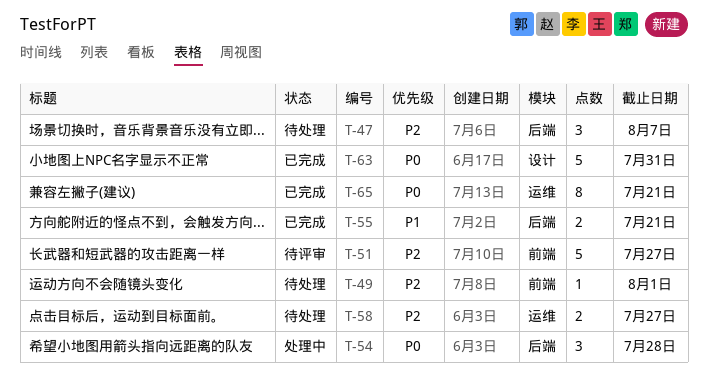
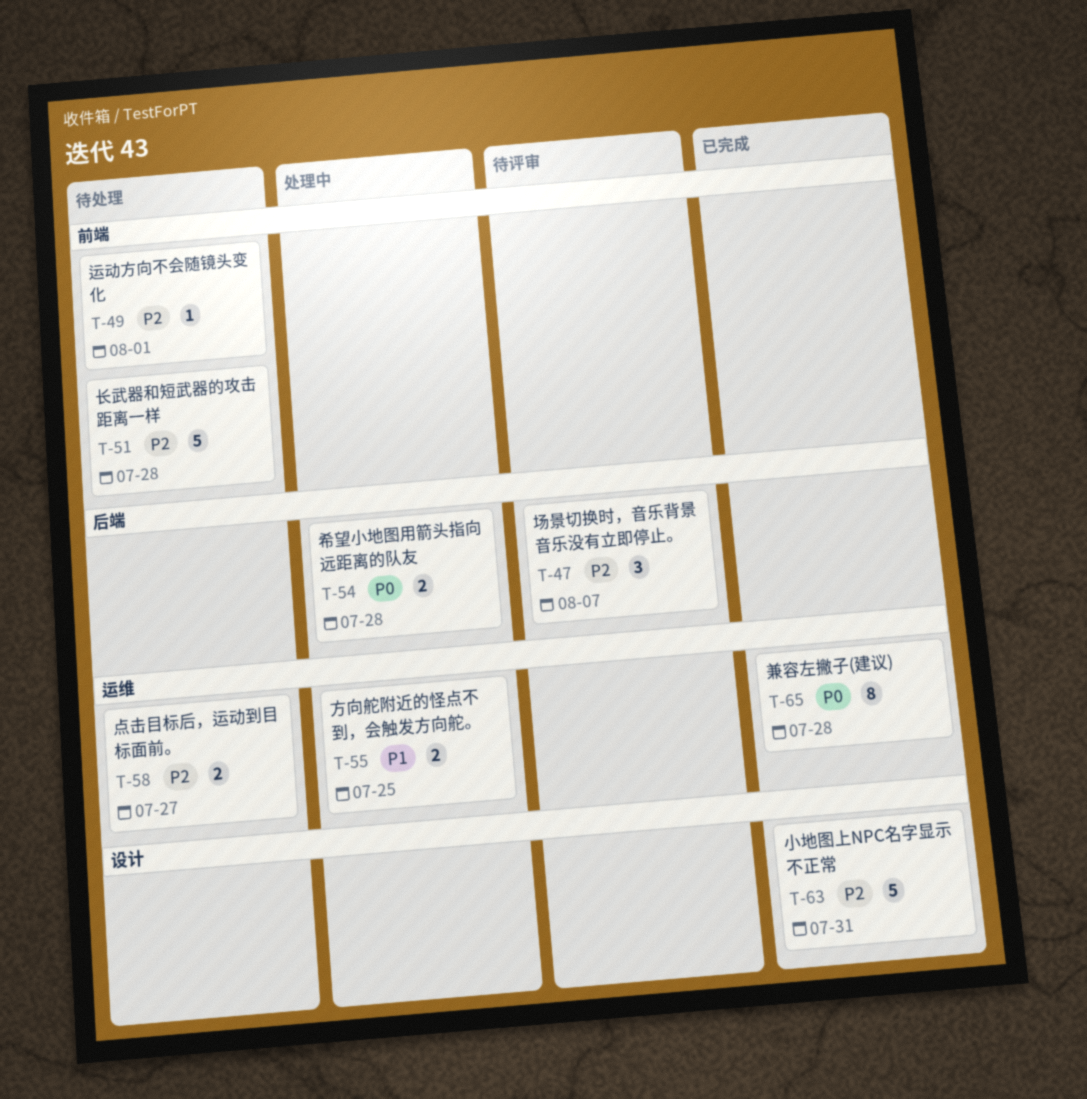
T-47, status: 待处理 -> 待评审
T-51, status: 待评审 -> 待处理
T-51, due: Jul 27 -> Jul 28
T-54, estimate: 3 -> 2
T-55, status: 已完成 -> 处理中
T-55, label: 后端 -> 运维
T-55, due: Jul 21 -> Jul 25
T-63, priority: P0 -> P2
T-65, due: Jul 21 -> Jul 28

